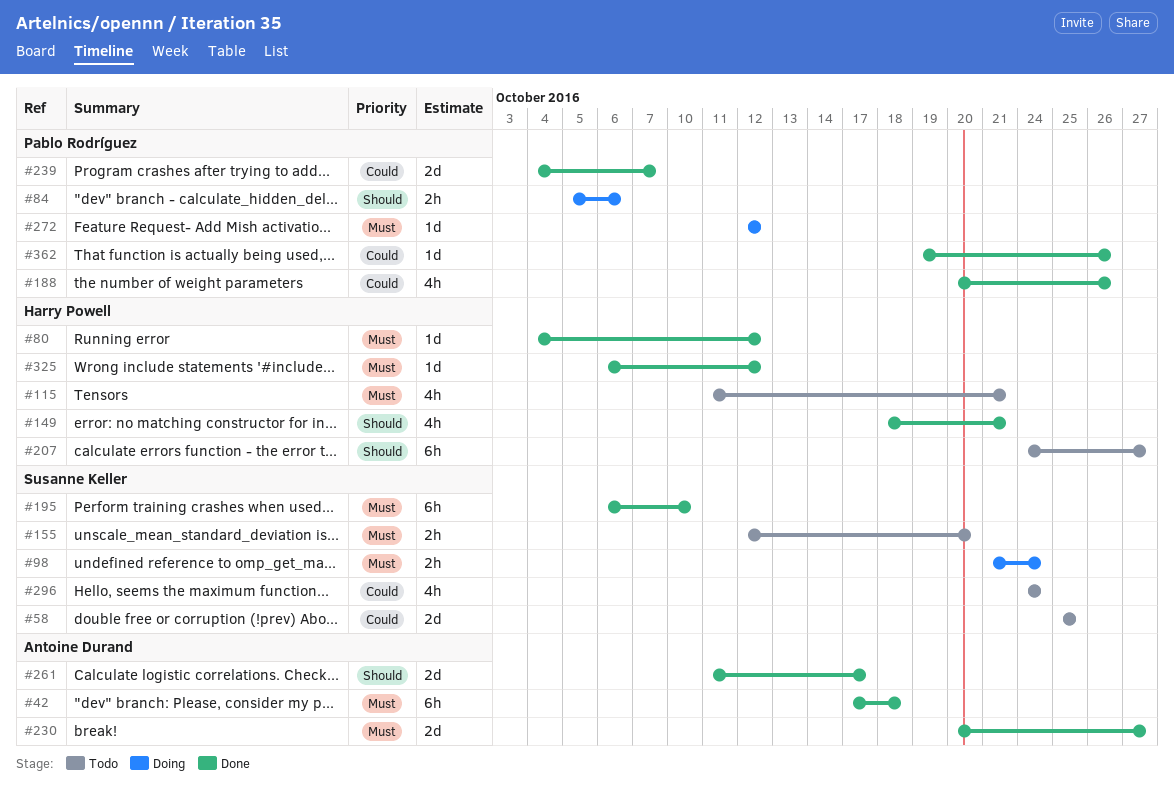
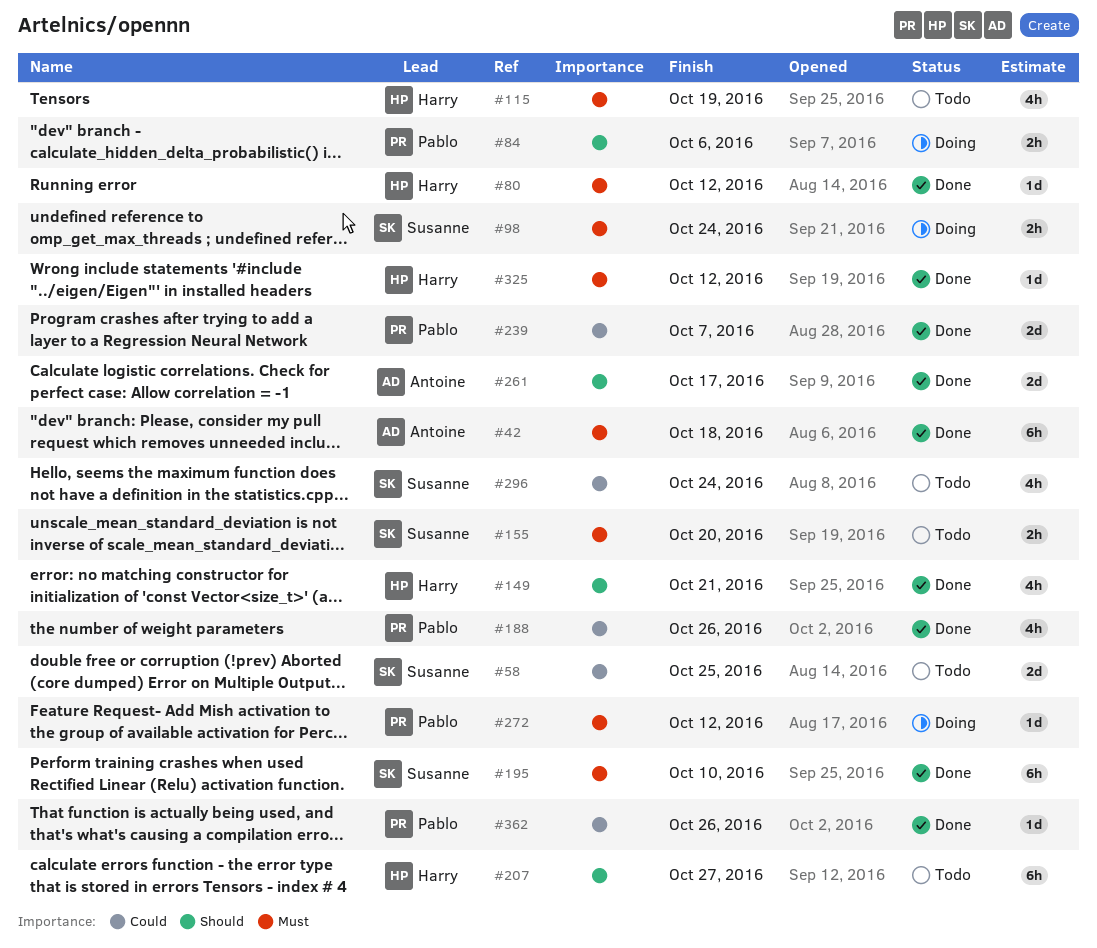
#115, due: Oct 21 -> Oct 19
#230: present -> none

